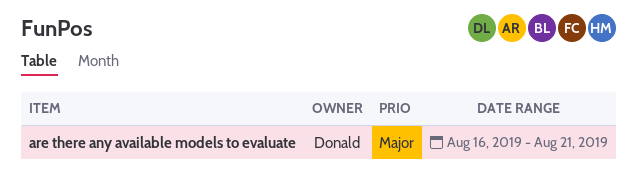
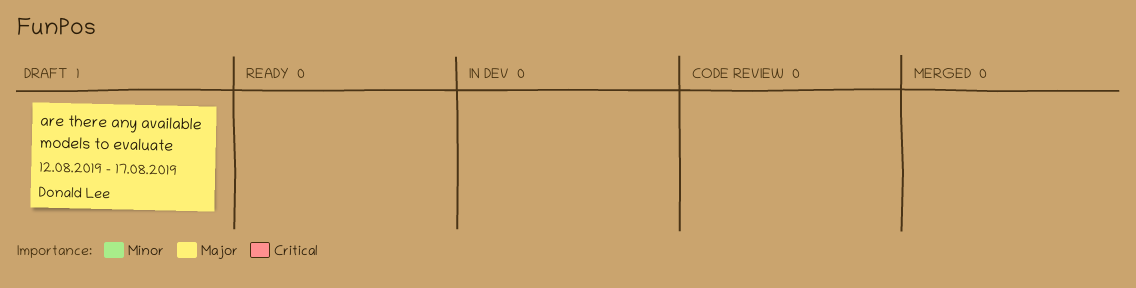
are there any available models to evaluate, start: Aug 16 -> Aug 12
are there any available models to evaluate, due: Aug 21 -> Aug 17

